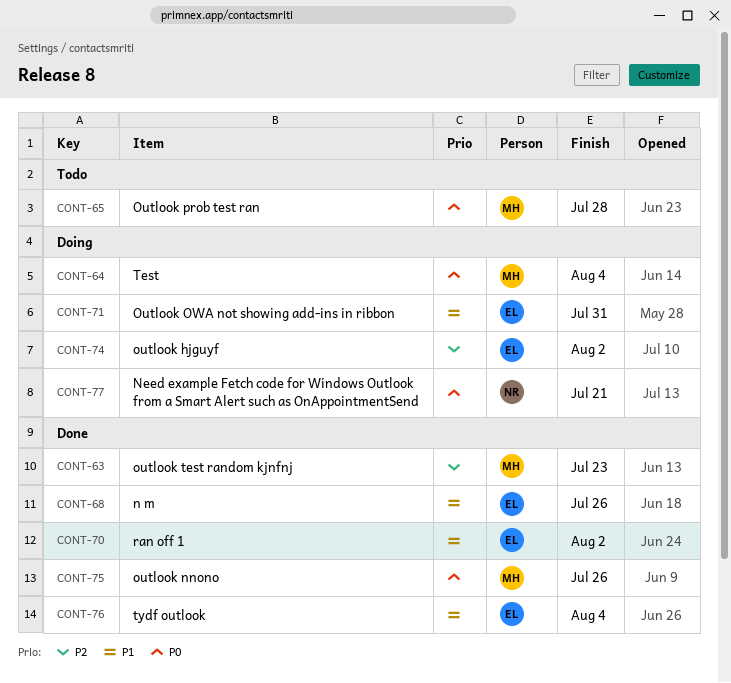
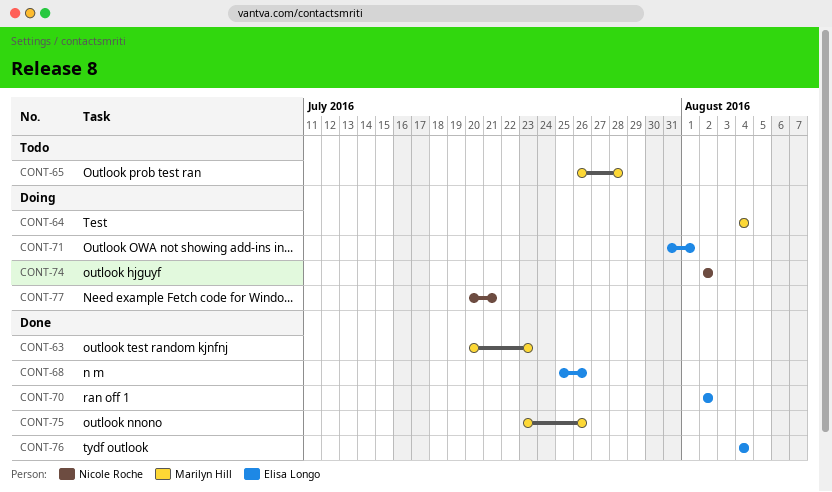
CONT-71, due: Jul 31 -> Aug 1
CONT-74, owner: Elisa Longo -> Nicole Roche

